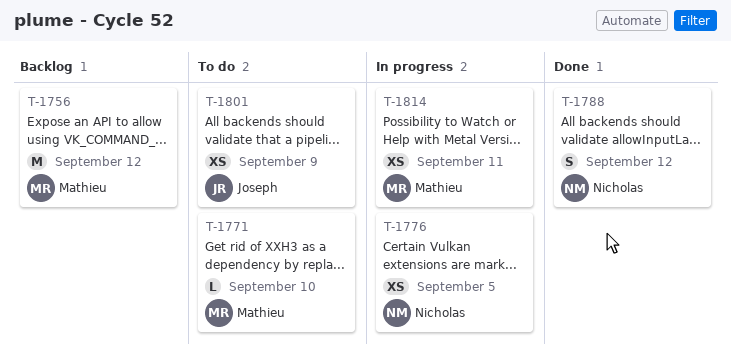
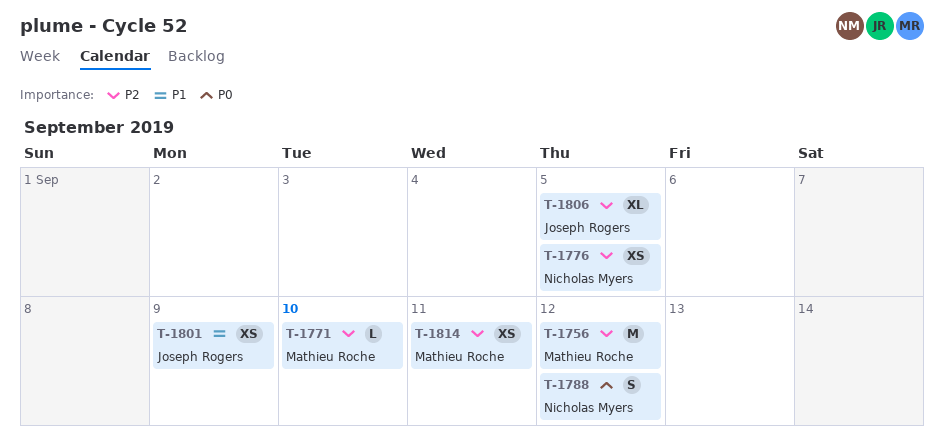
T-1806: none -> present

